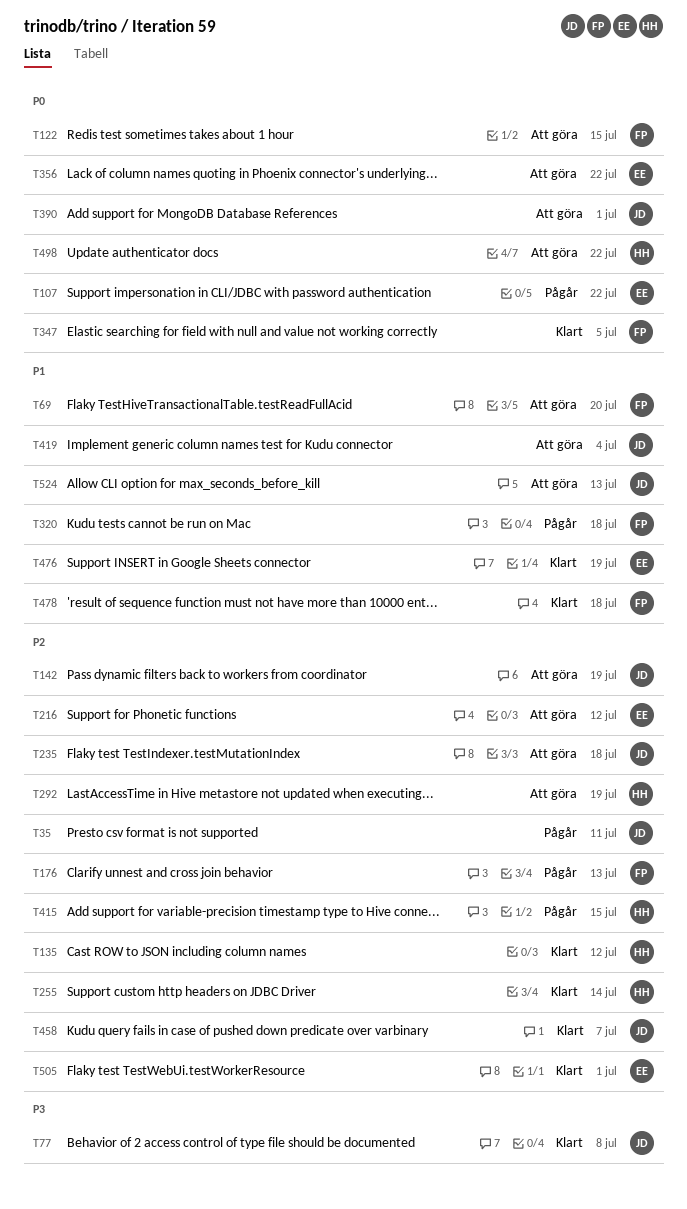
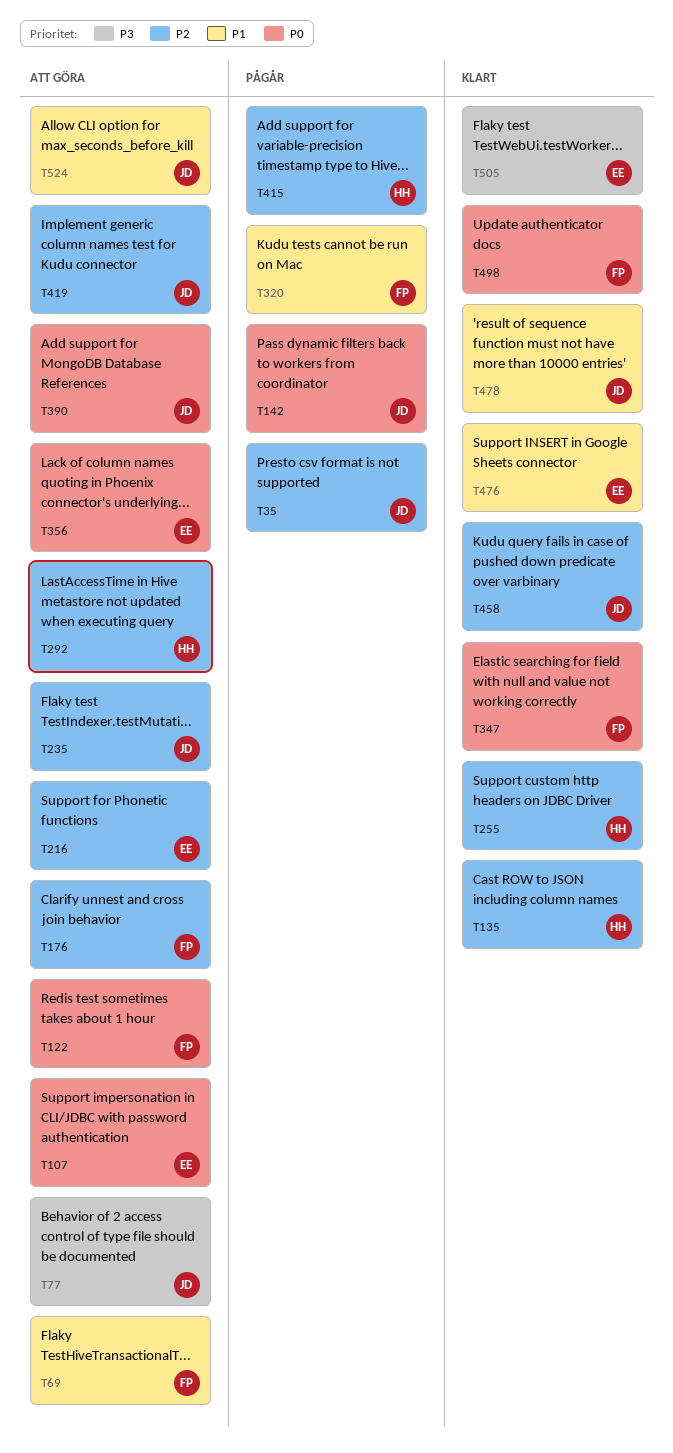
T77, status: Klart -> Att göra
T107, status: Pågår -> Att göra
T142, status: Att göra -> Pågår
T142, priority: P2 -> P0
T176, status: Pågår -> Att göra
T419, priority: P1 -> P2
T478, owner: FP -> JD
T498, status: Att göra -> Klart
T498, owner: HH -> FP
T505, priority: P2 -> P3

